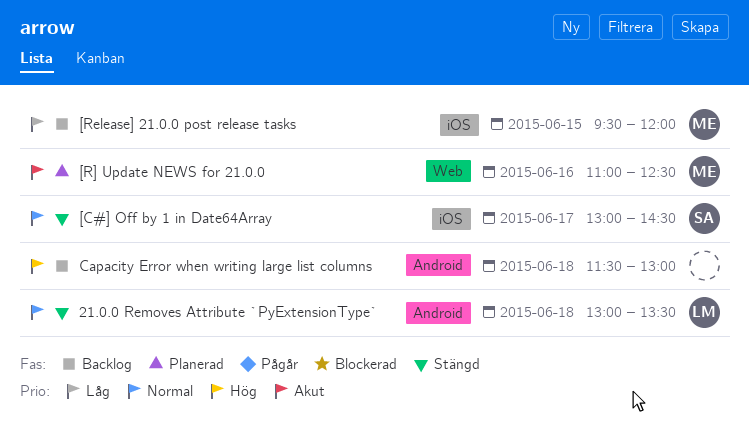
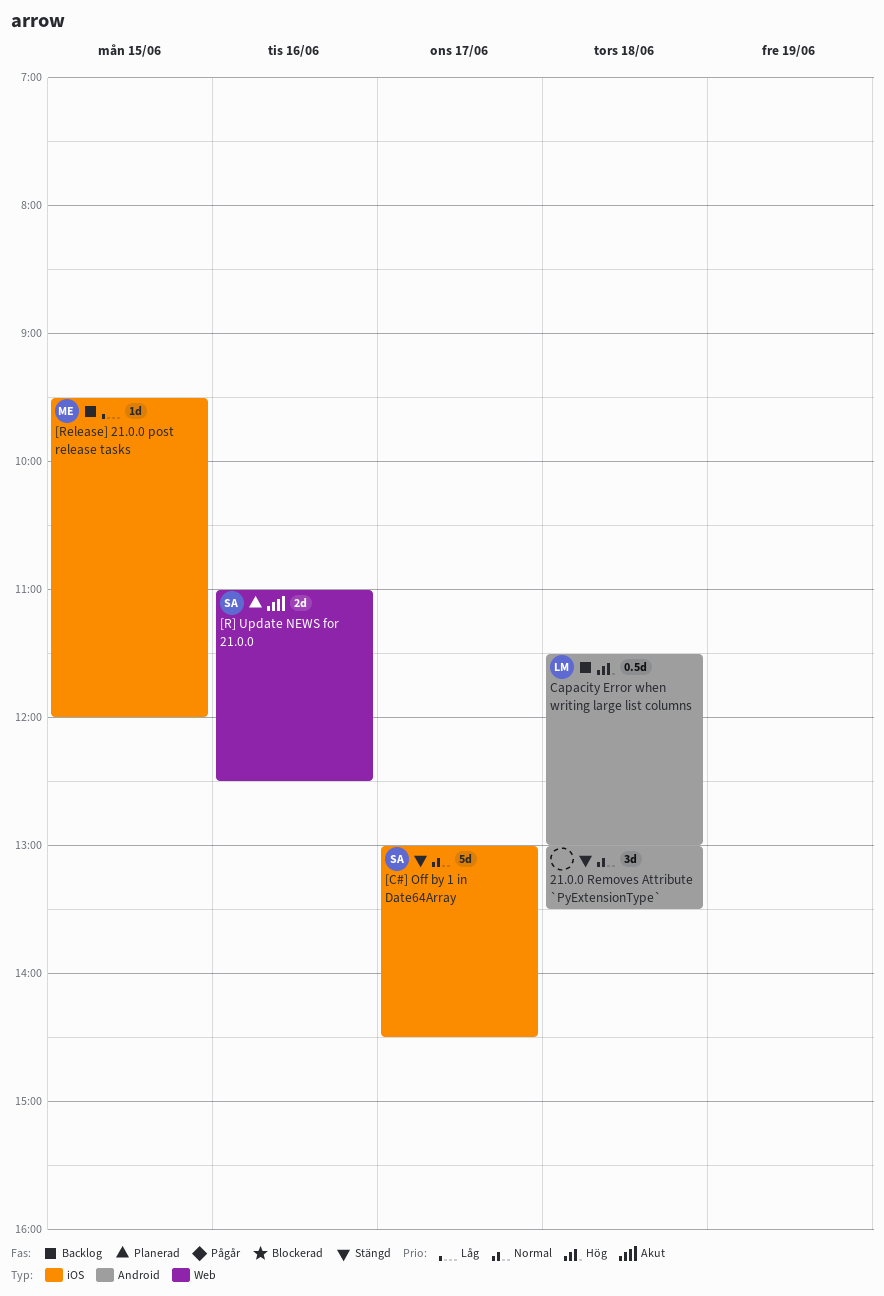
21.0.0 Removes Attribute `PyExtensionType`, owner: LM -> none
[R] Update NEWS for 21.0.0, owner: ME -> SA
Capacity Error when writing large list columns, owner: none -> LM

